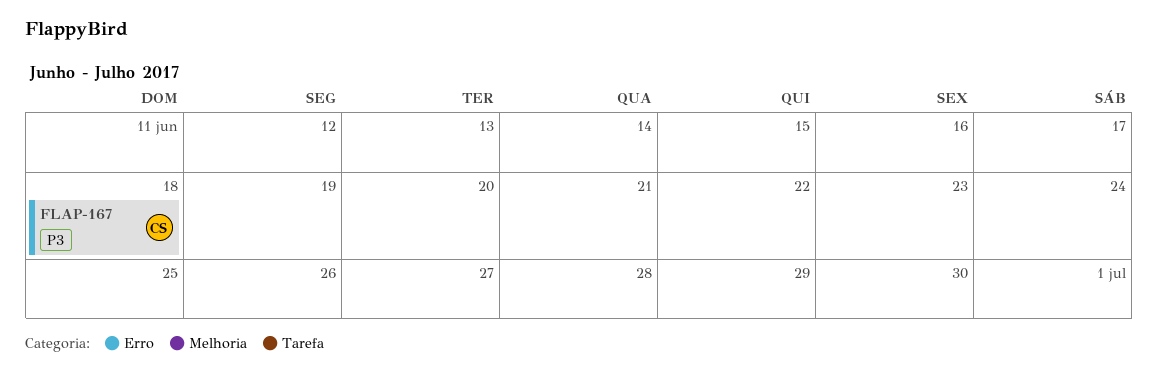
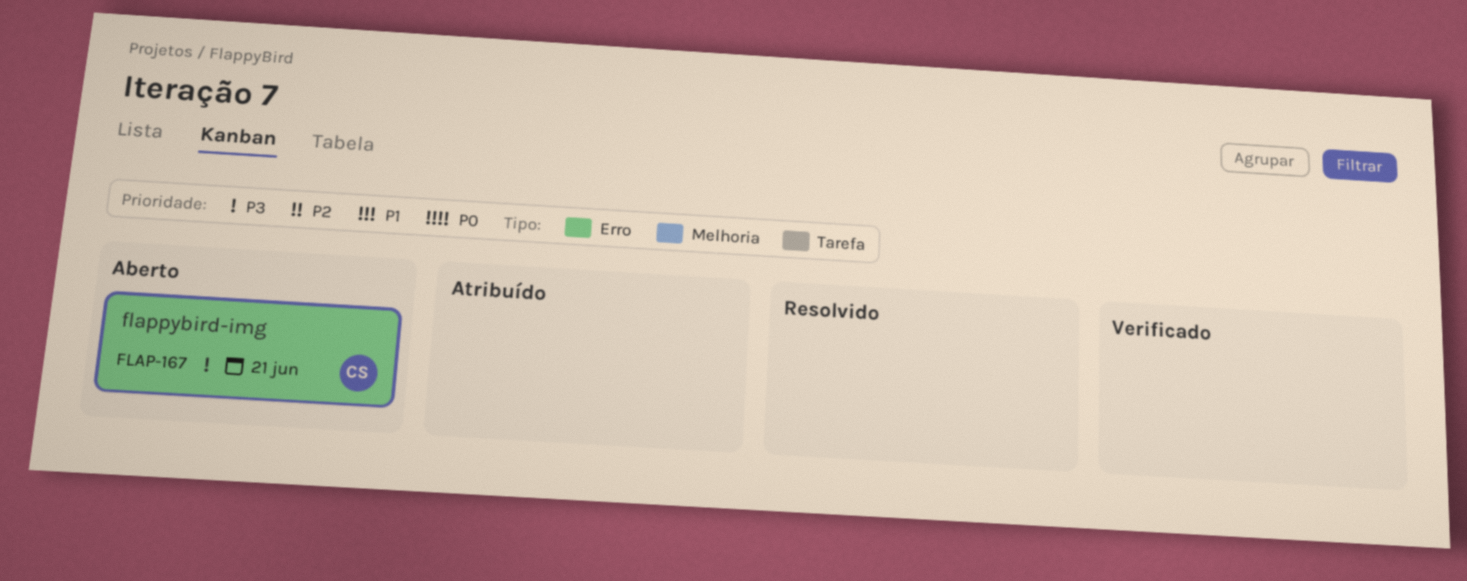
FLAP-167, due: Jun 18 -> Jun 21

